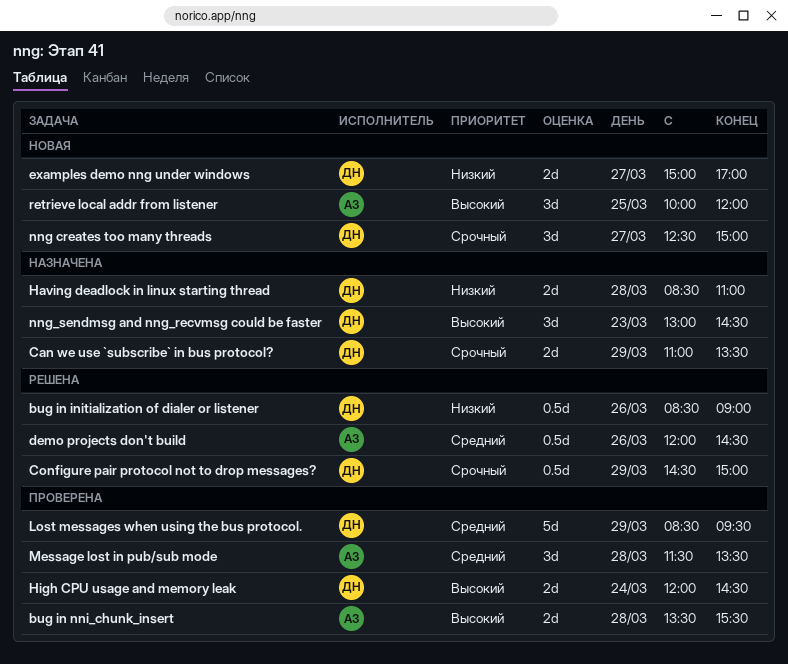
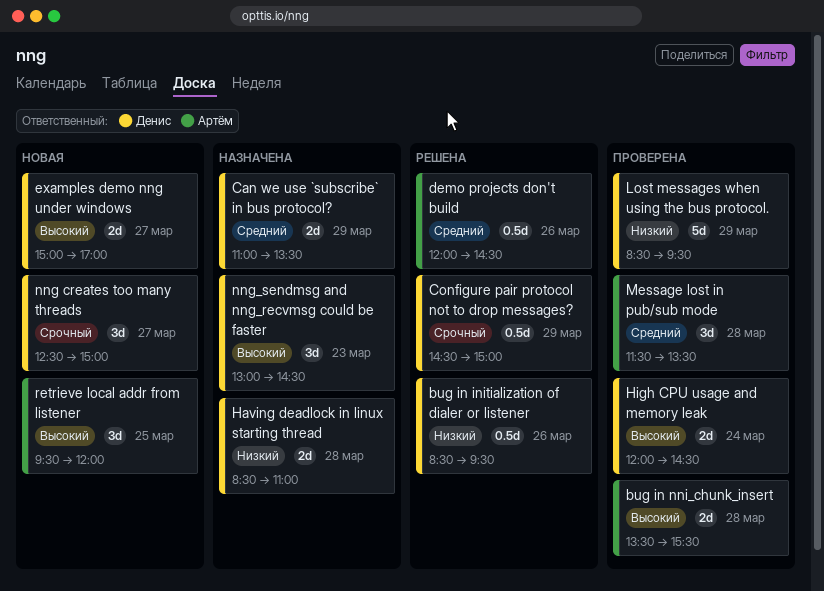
bug in initialization of dialer or listener, ends: 09:00 -> 09:30
Can we use `subscribe` in bus protocol?, priority: Срочный -> Средний
examples demo nng under windows, priority: Низкий -> Высокий
Lost messages when using the bus protocol., priority: Средний -> Низкий
retrieve local addr from listener, begins: 10:00 -> 09:30

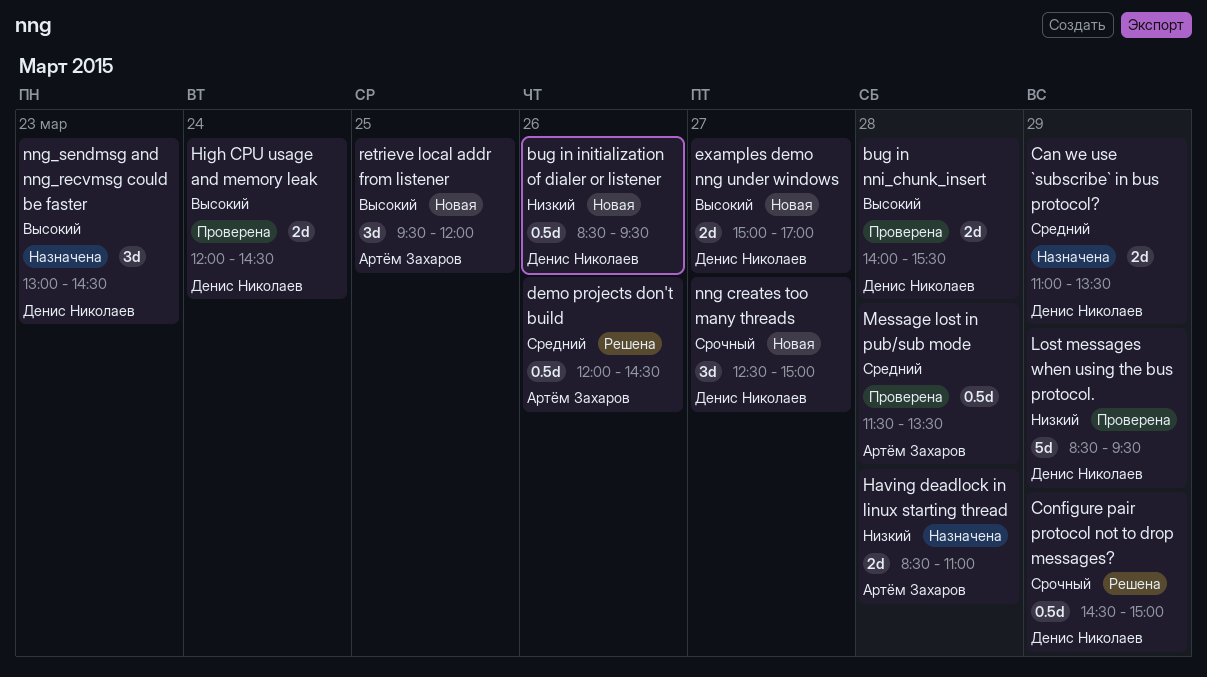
bug in initialization of dialer or listener, status: Решена -> Новая
bug in nni_chunk_insert, owner: Артём Захаров -> Денис Николаев
bug in nni_chunk_insert, begins: 13:30 -> 14:00
Having deadlock in linux starting thread, owner: Денис Николаев -> Артём Захаров
Message lost in pub/sub mode, estimate: 3d -> 0.5d

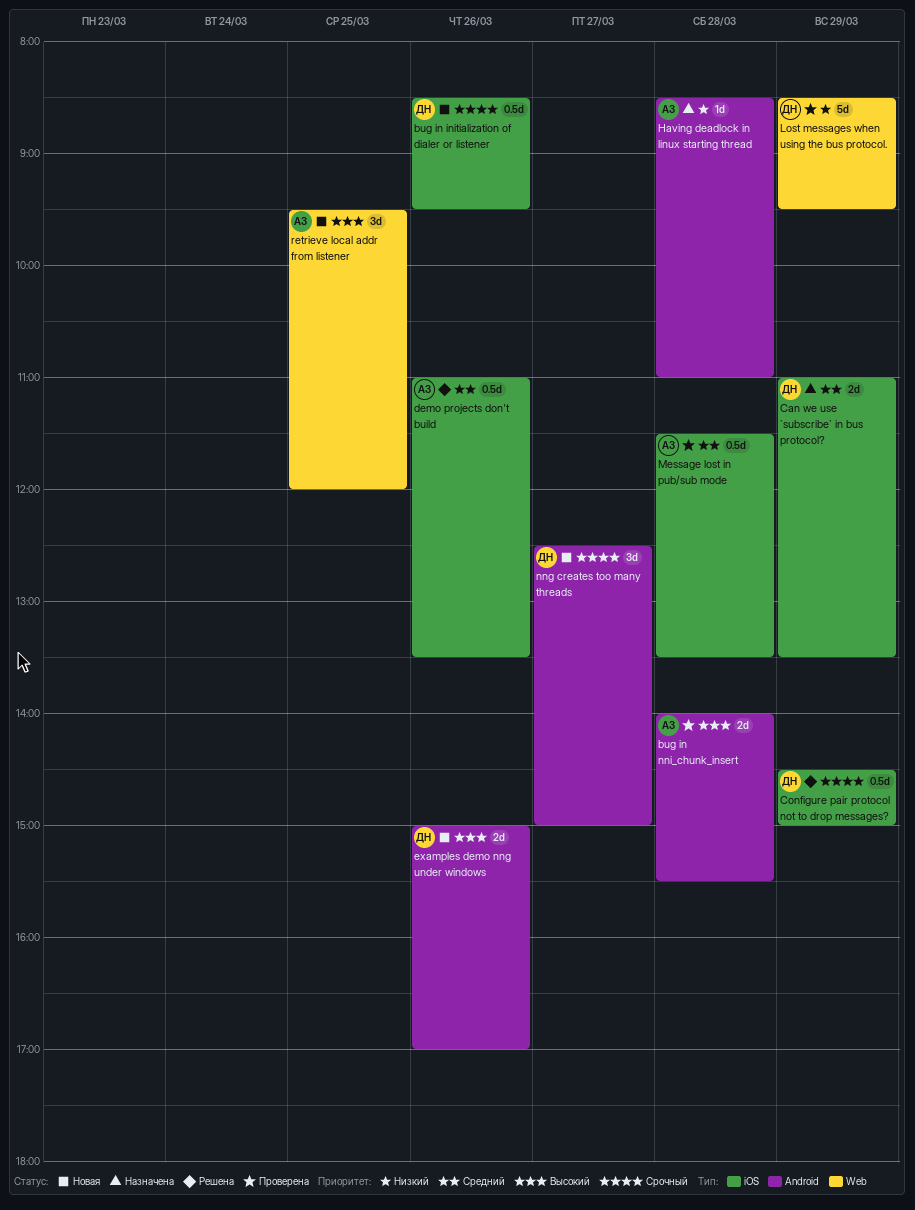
bug in initialization of dialer or listener, priority: Низкий -> Срочный
bug in nni_chunk_insert, owner: Денис Николаев -> Артём Захаров
demo projects don't build, begins: 12:00 -> 11:00
demo projects don't build, ends: 14:30 -> 13:30
examples demo nng under windows, day: Mar 27 -> Mar 26
Having deadlock in linux starting thread, estimate: 2d -> 1d
High CPU usage and memory leak: present -> none
nng_sendmsg and nng_recvmsg could be faster: present -> none

